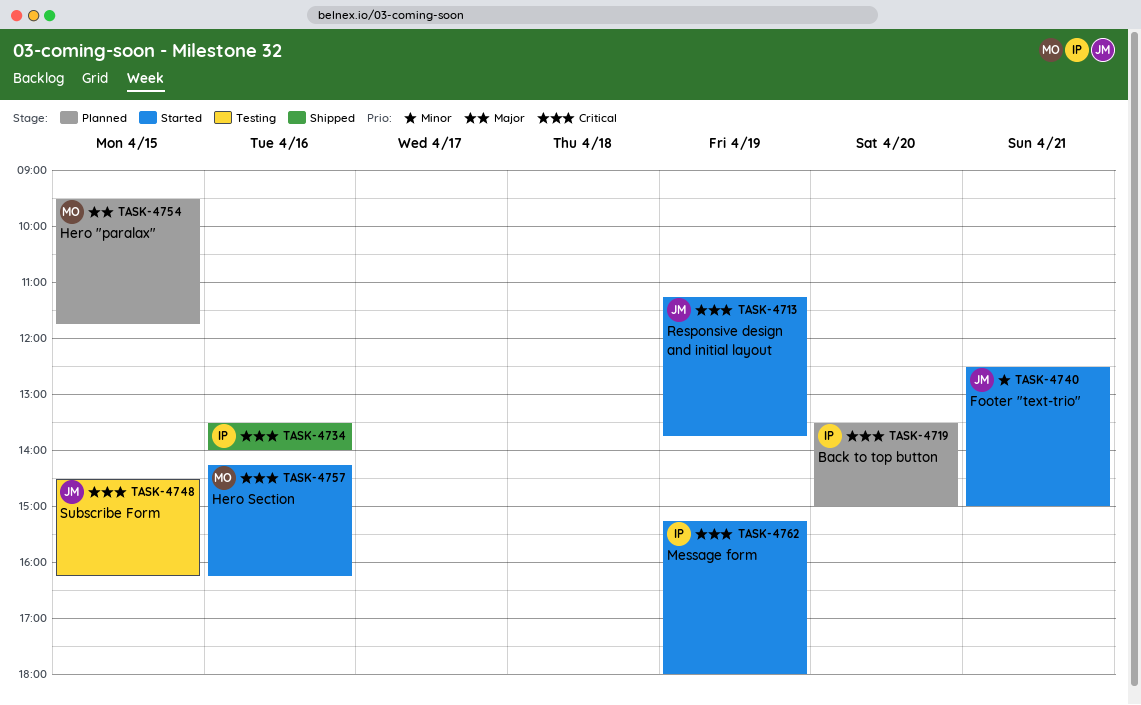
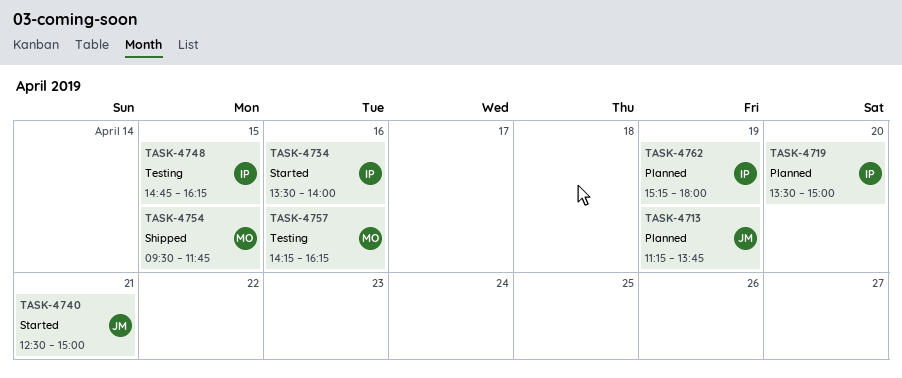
TASK-4713, status: Started -> Planned
TASK-4734, status: Shipped -> Started
TASK-4748, owner: JM -> IP
TASK-4748, begins: 14:30 -> 14:45
TASK-4754, status: Planned -> Shipped
TASK-4757, status: Started -> Testing
TASK-4762, status: Started -> Planned

